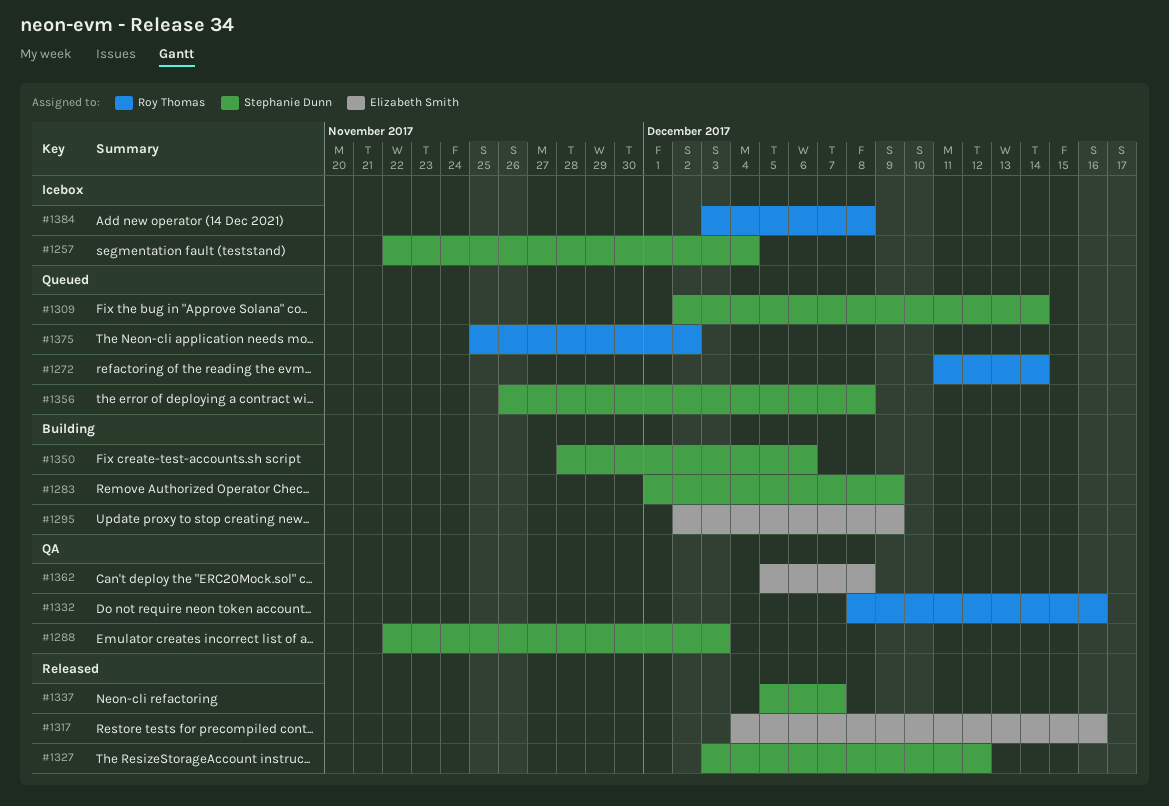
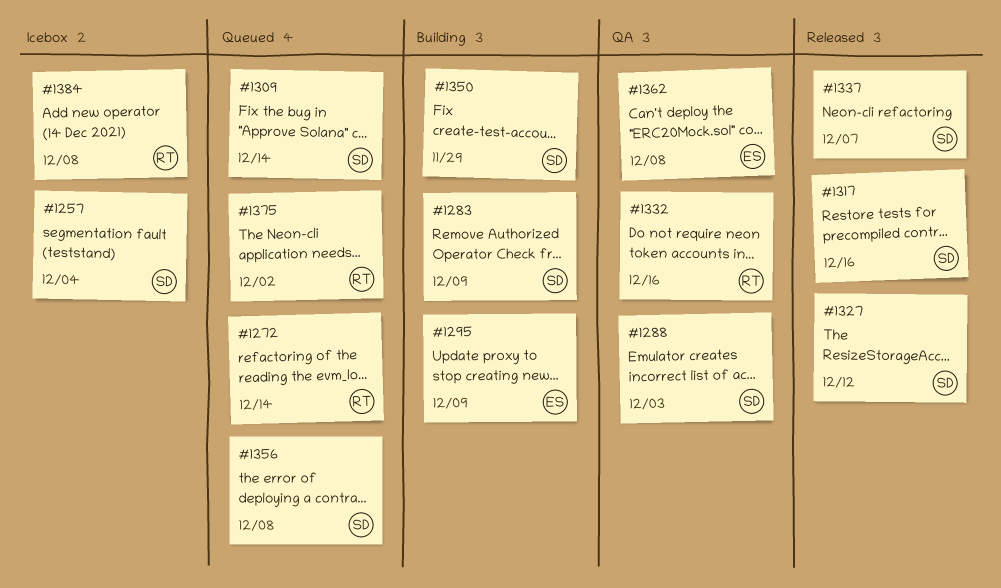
#1317, owner: Elizabeth Smith -> Stephanie Dunn
#1350, due: Dec 6 -> Nov 29

